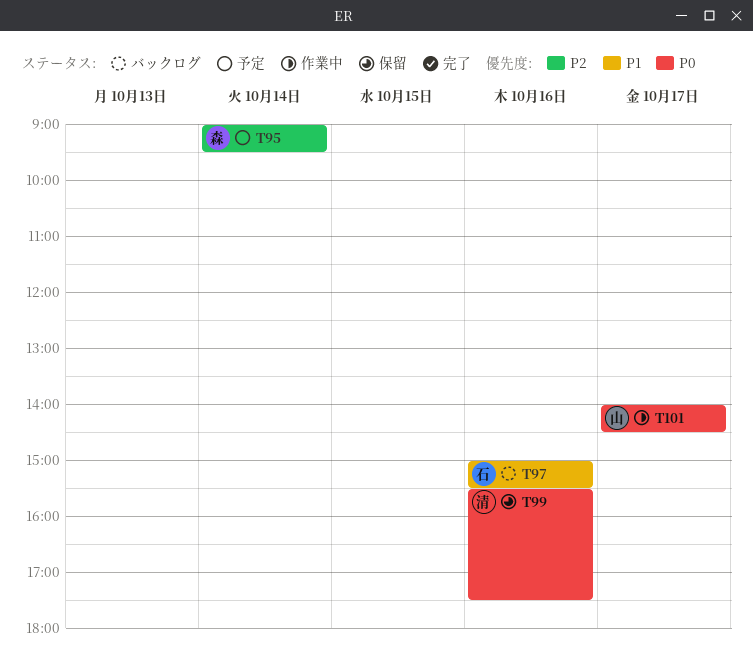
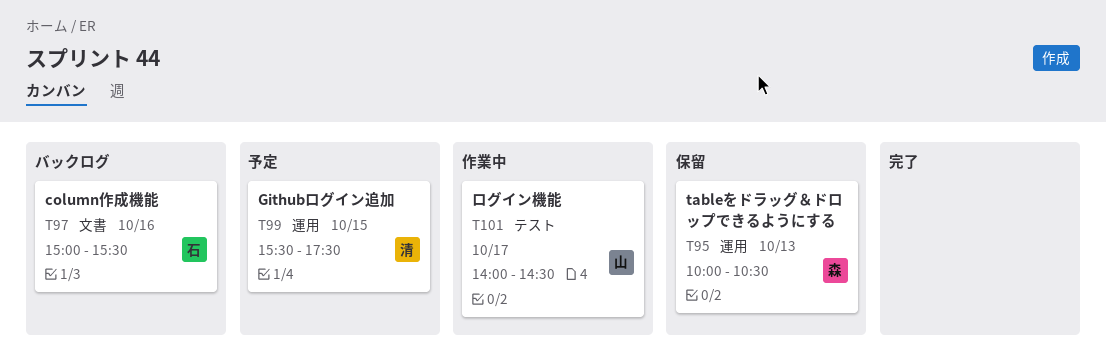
T95, status: 予定 -> 保留
T95, day: Oct 14 -> Oct 13
T95, begins: 09:00 -> 10:00
T95, ends: 09:30 -> 10:30
T99, status: 保留 -> 予定
T99, day: Oct 16 -> Oct 15

